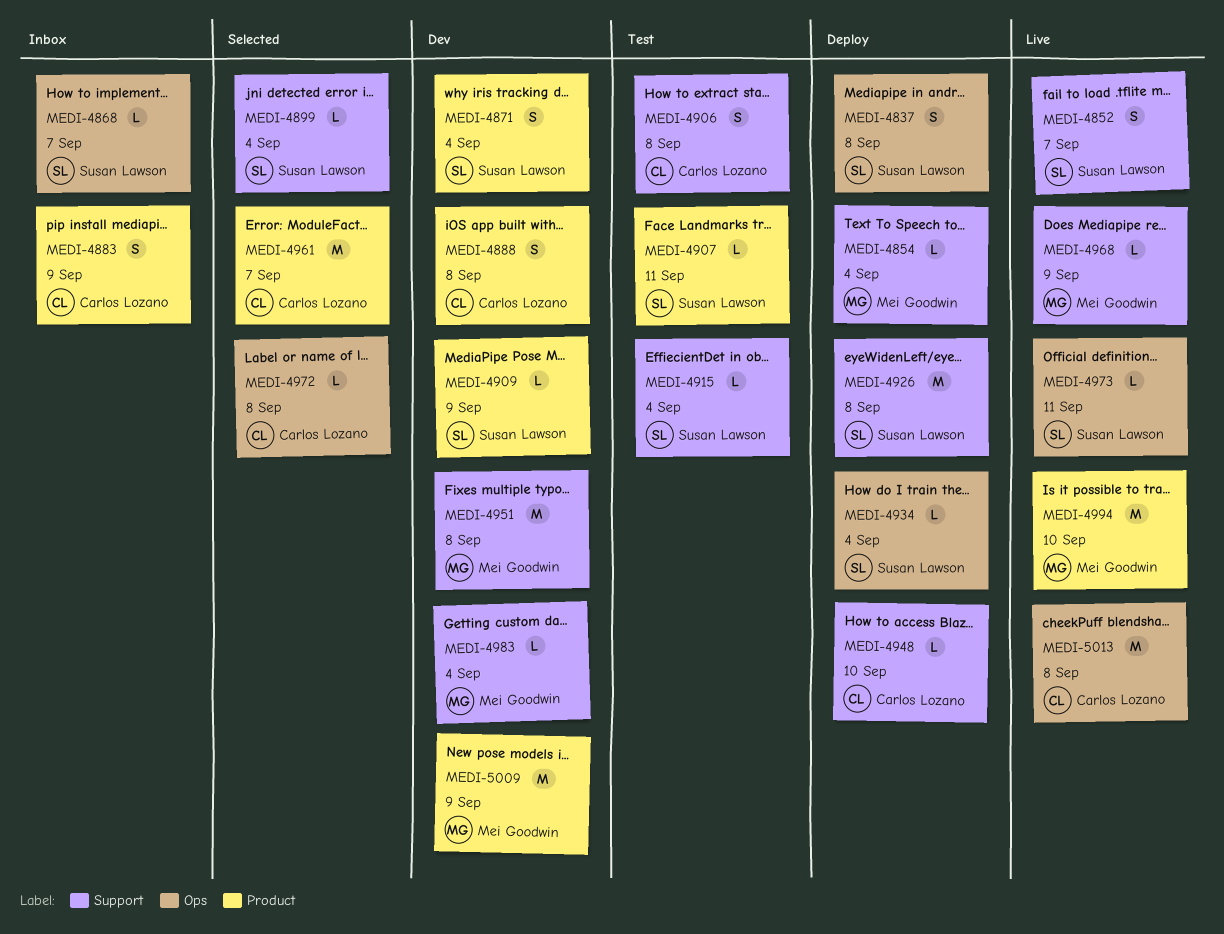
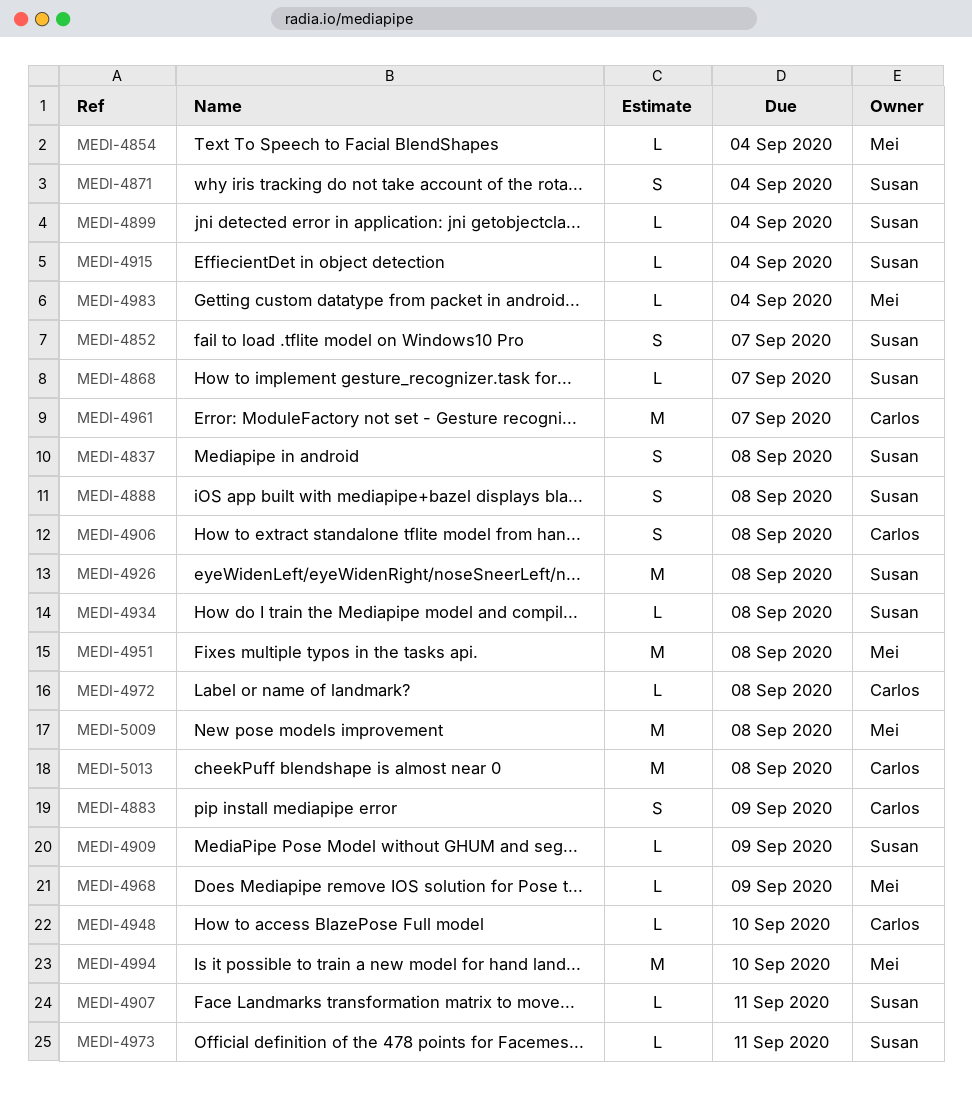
MEDI-4888, owner: Carlos Lozano -> Susan Lawson
MEDI-4934, due: Sep 4 -> Sep 8
MEDI-5009, due: Sep 9 -> Sep 8

